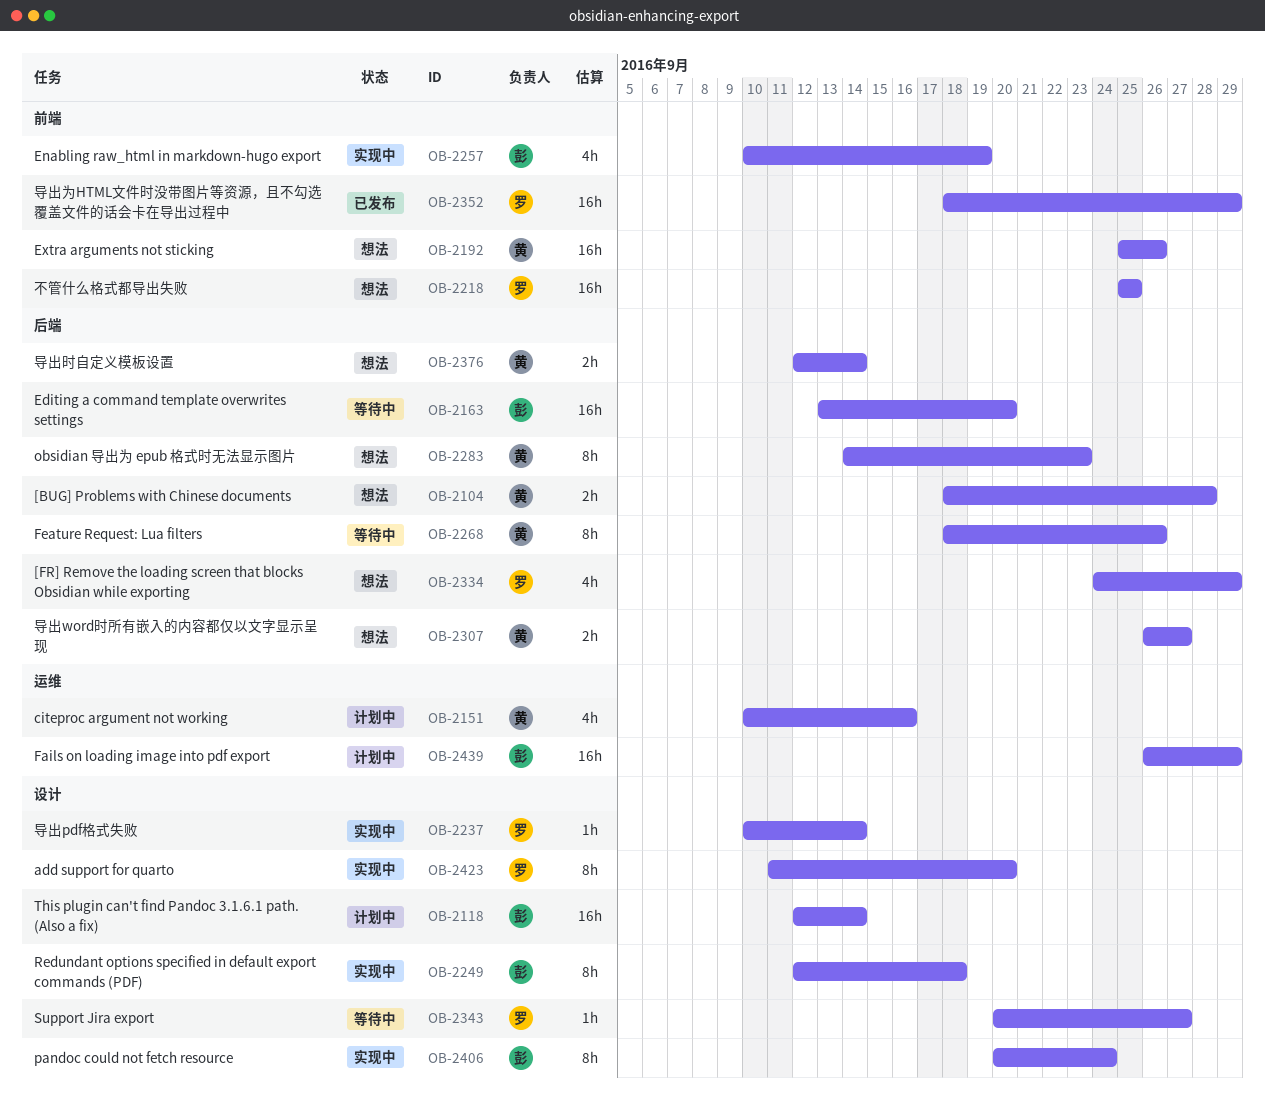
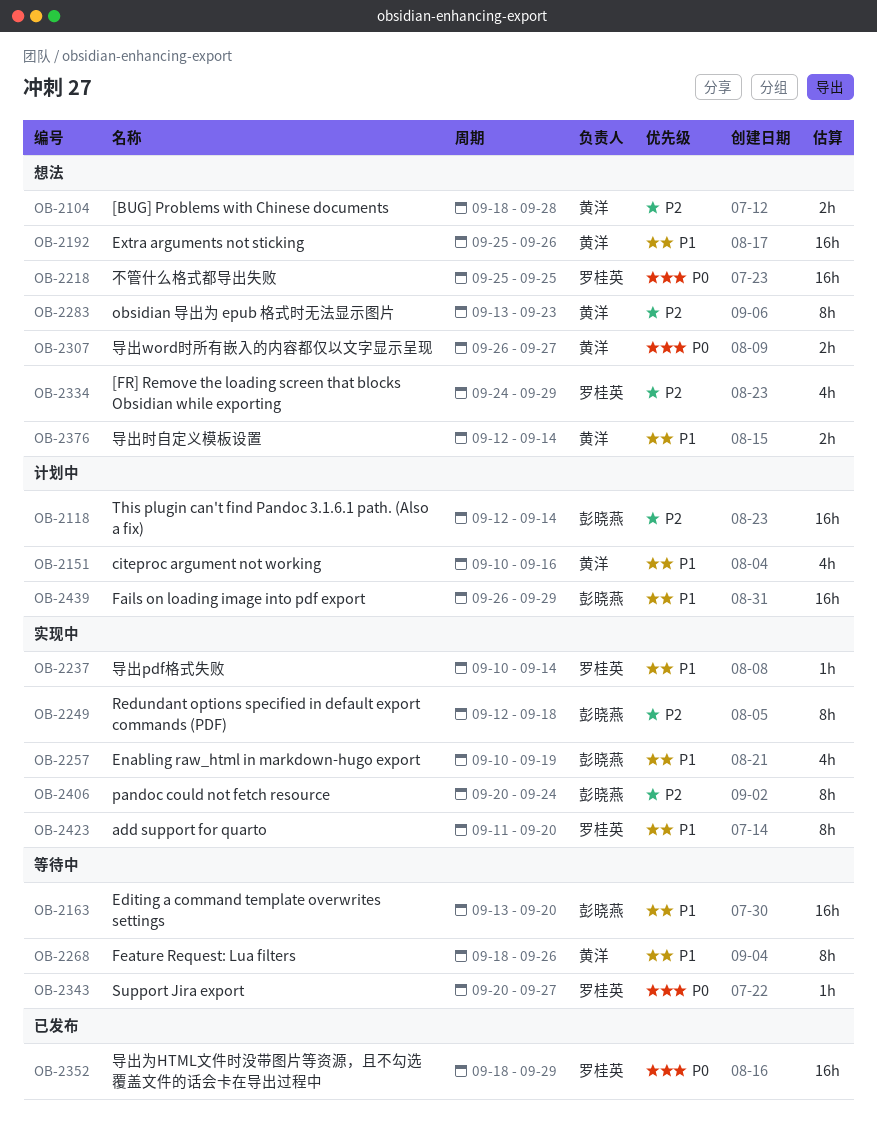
OB-2283, start: Sep 14 -> Sep 13

